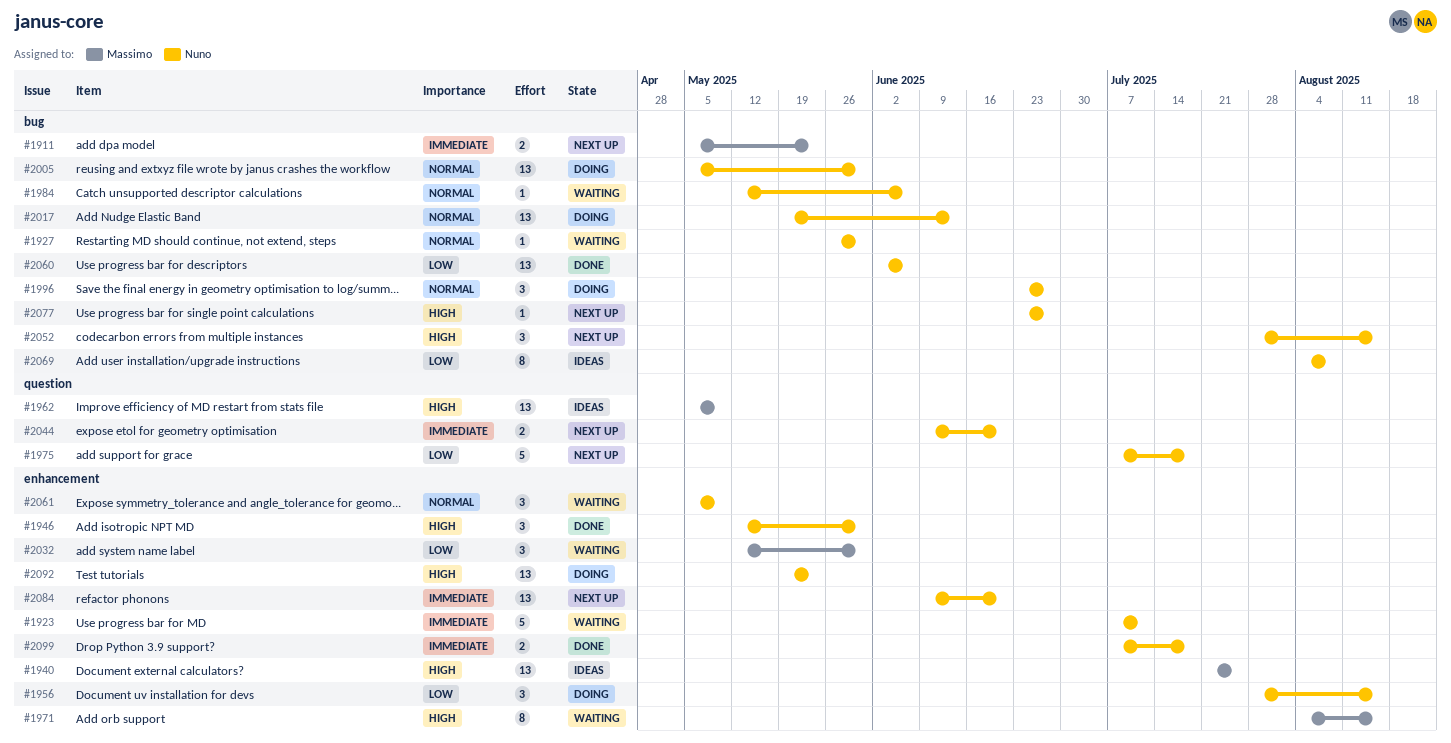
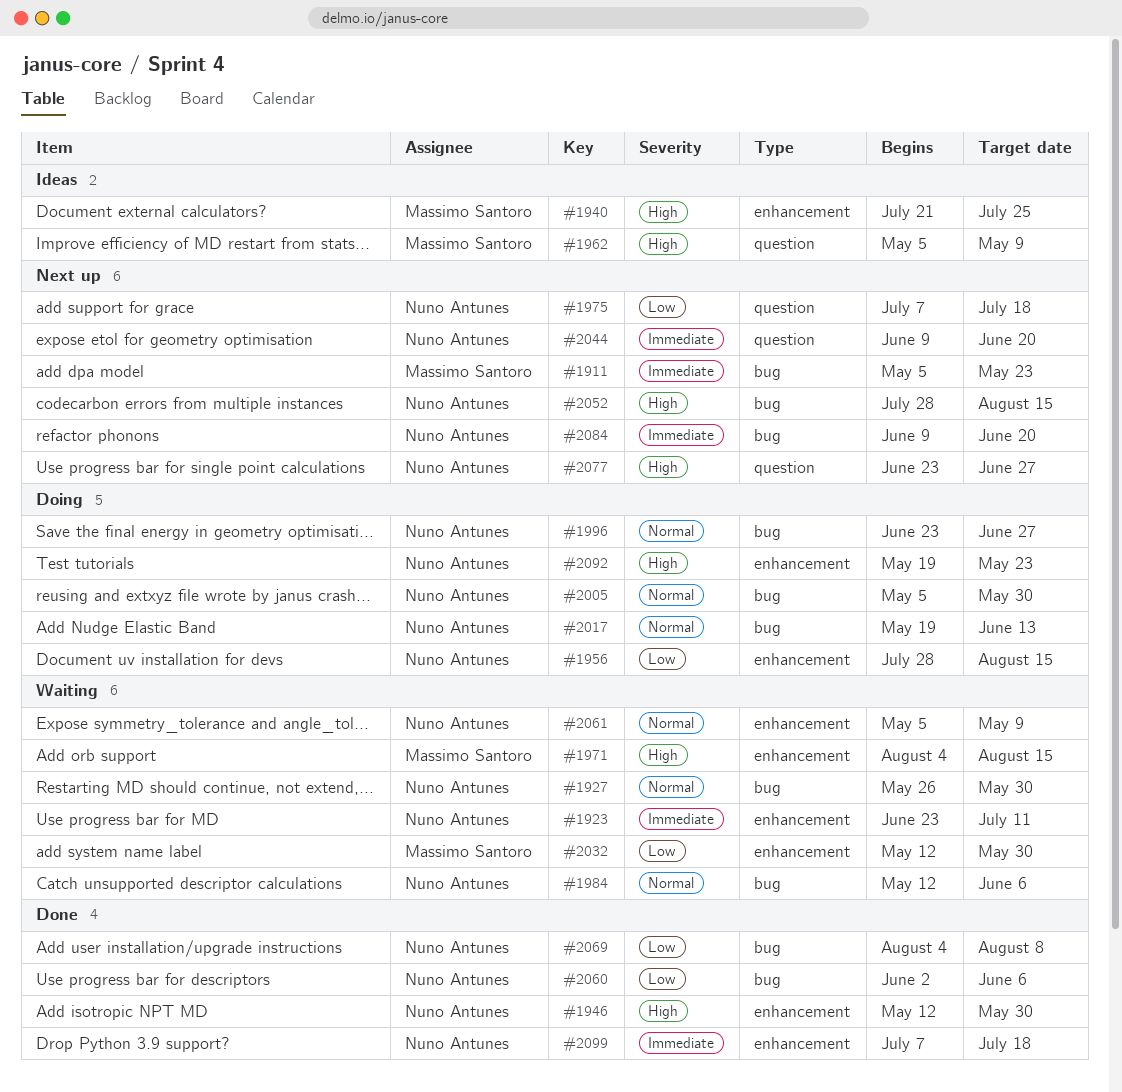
#1923, start: Jul 7 -> Jun 23
#2069, status: Ideas -> Done
#2077, label: bug -> question
#2084, label: enhancement -> bug

